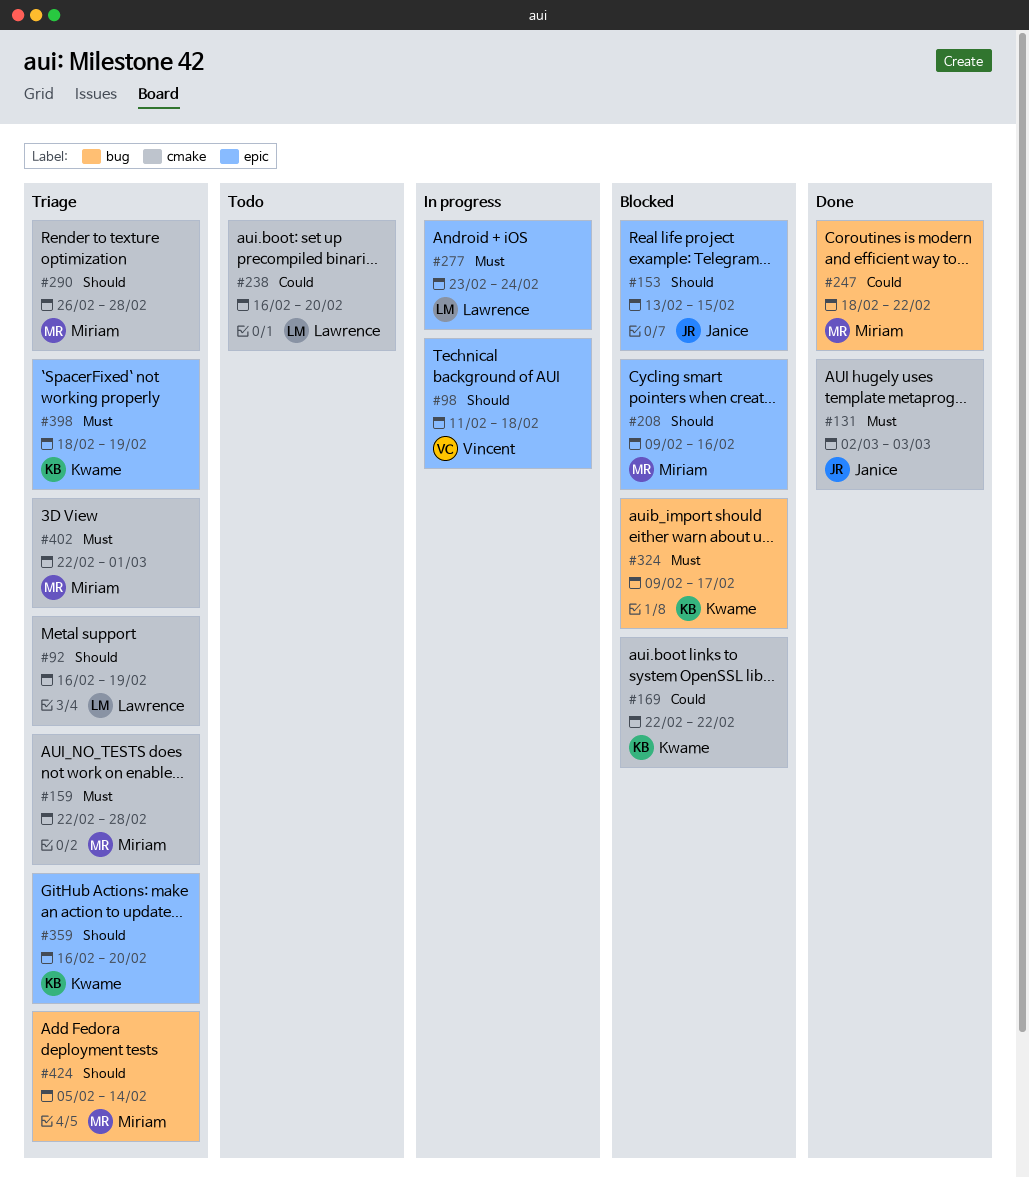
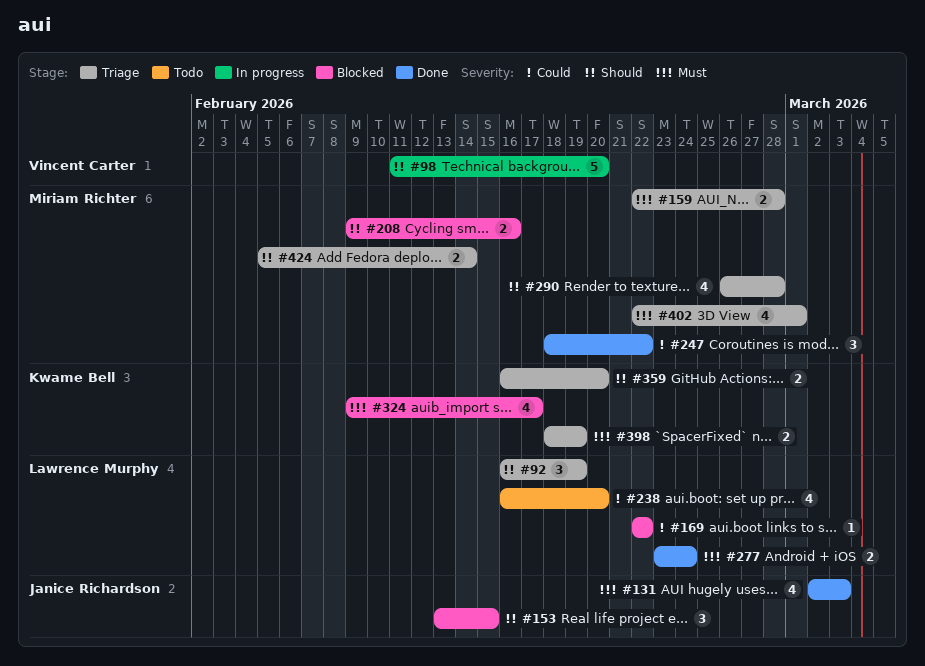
#98, due: Feb 18 -> Feb 20
#169, owner: Kwame Bell -> Lawrence Murphy
#277, status: In progress -> Done

